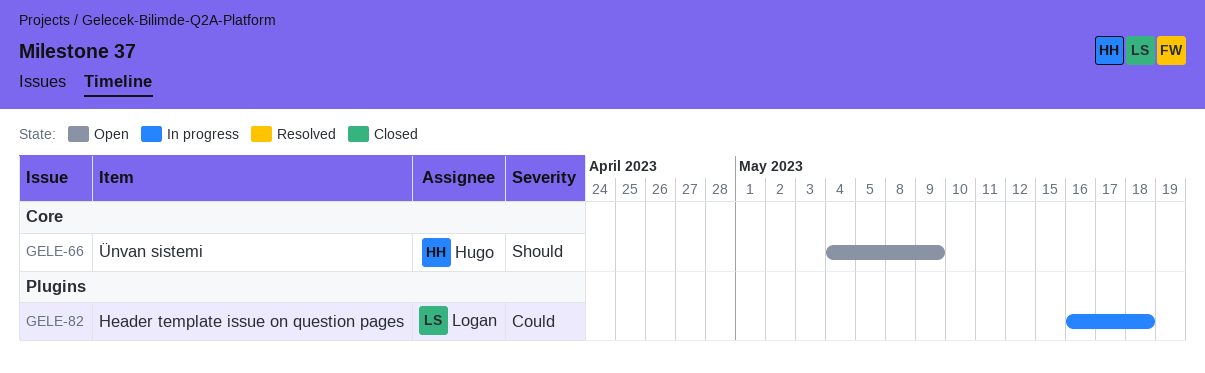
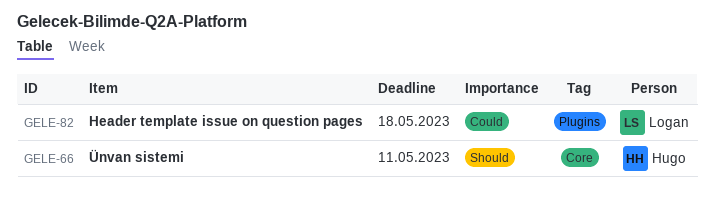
GELE-66, due: May 9 -> May 11

